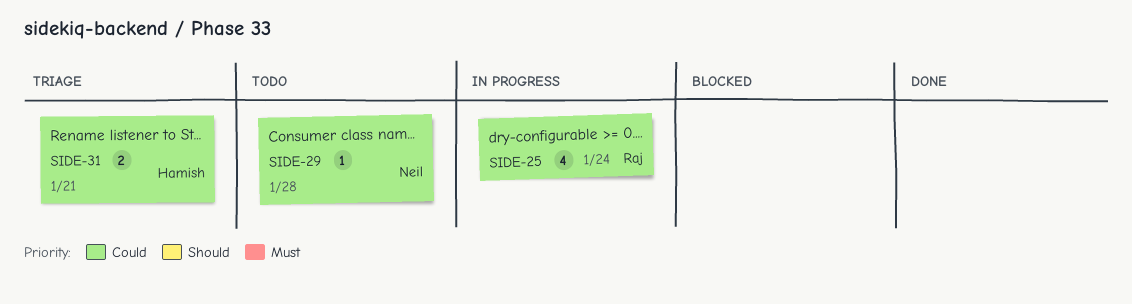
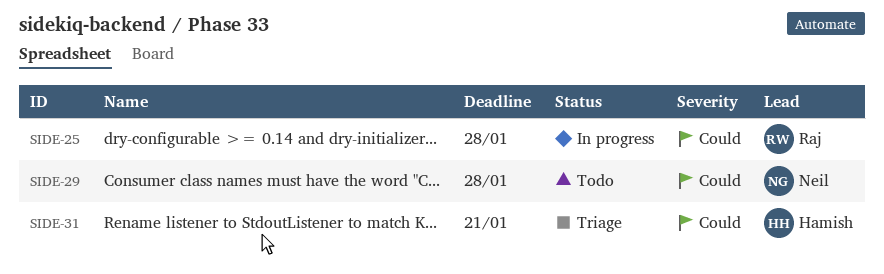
SIDE-25, due: Jan 24 -> Jan 28

